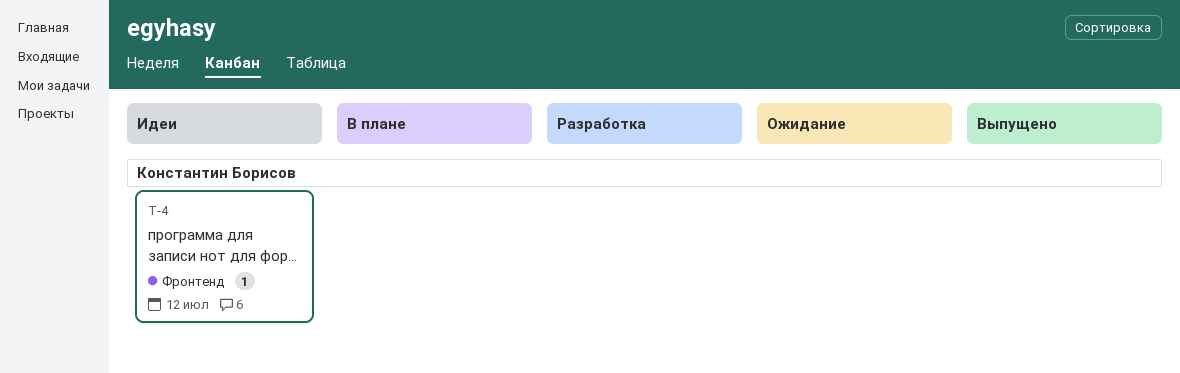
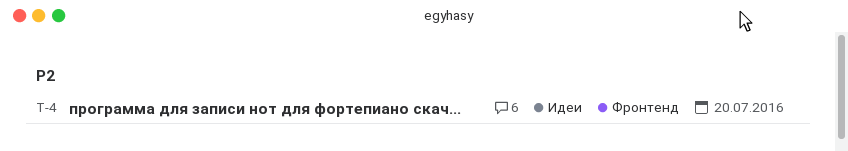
T-4, due: Jul 12 -> Jul 20

